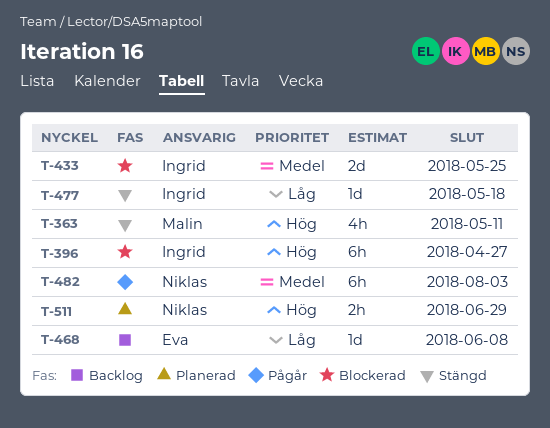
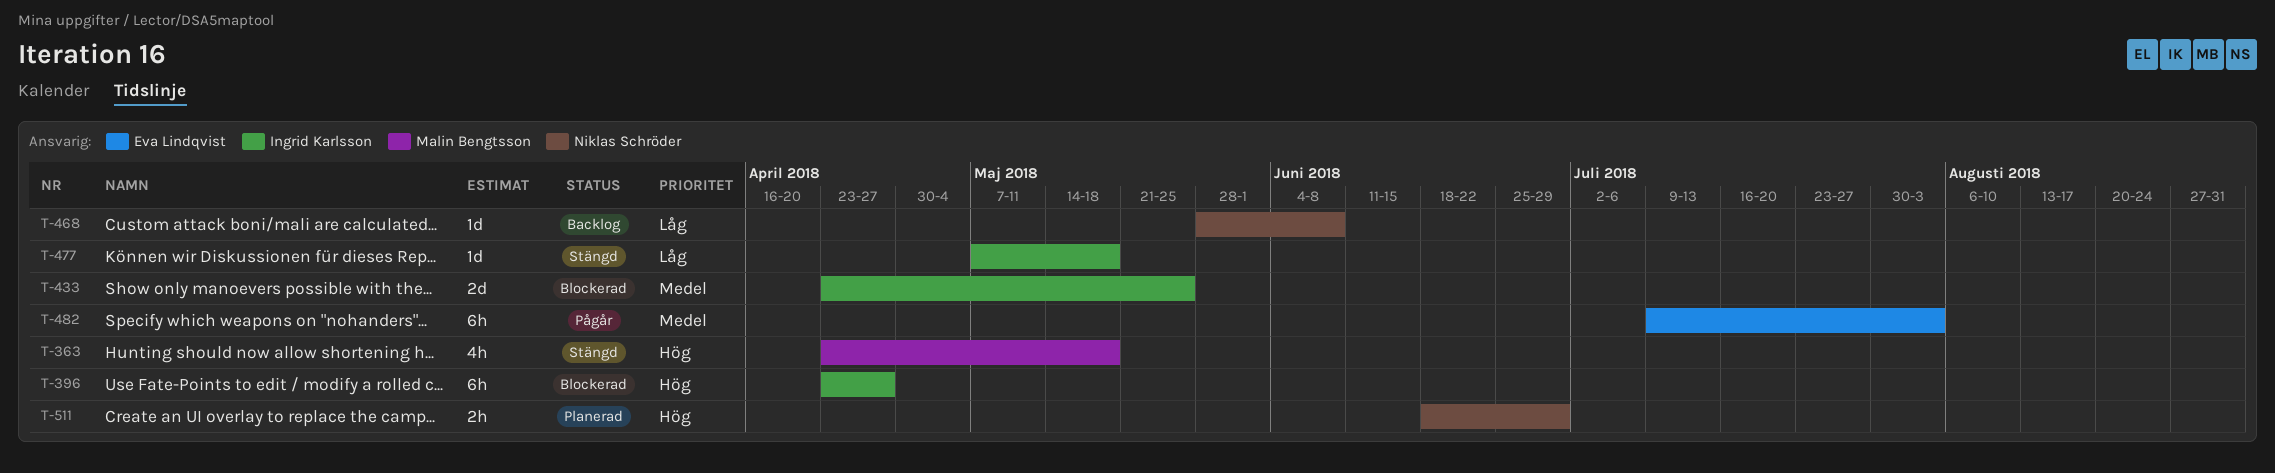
T-363, due: May 11 -> May 18
T-468, owner: Eva Lindqvist -> Niklas Schröder
T-482, owner: Niklas Schröder -> Eva Lindqvist

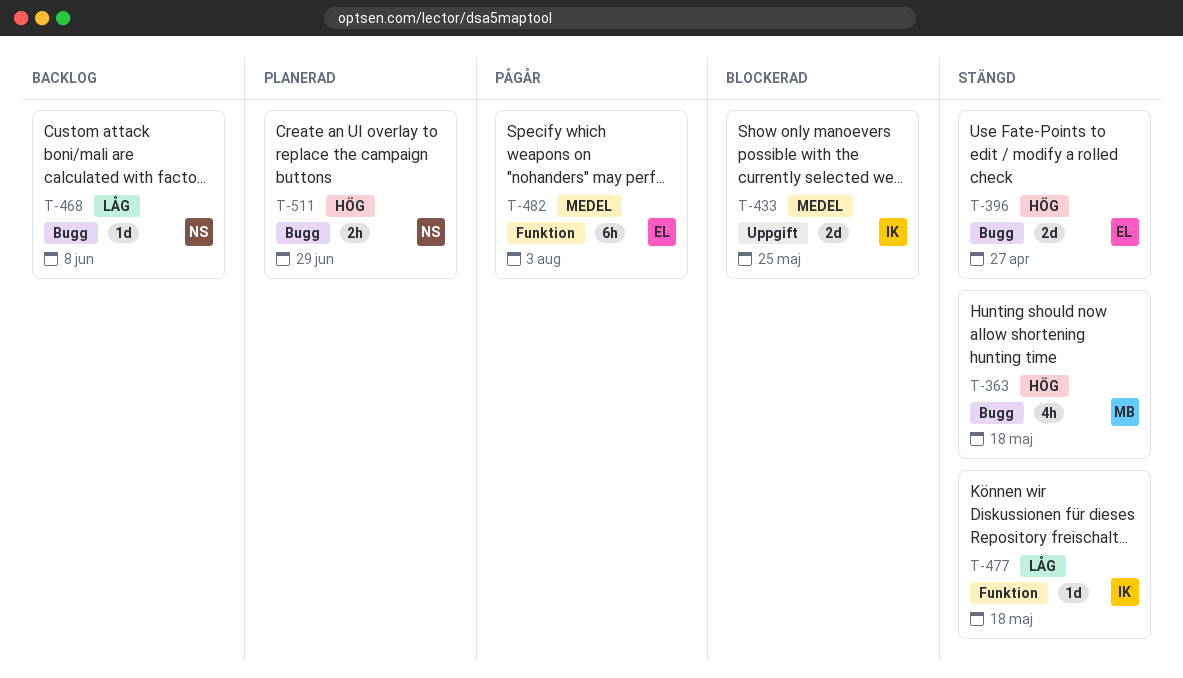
T-396, status: Blockerad -> Stängd
T-396, owner: Ingrid Karlsson -> Eva Lindqvist
T-396, estimate: 6h -> 2d

